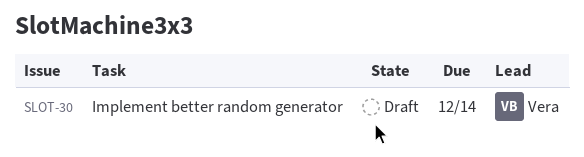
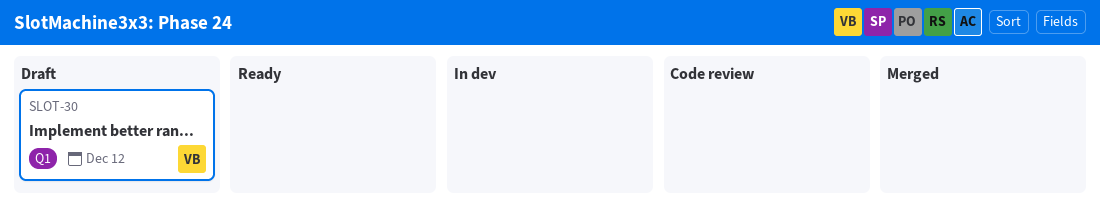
SLOT-30, due: Dec 14 -> Dec 12

